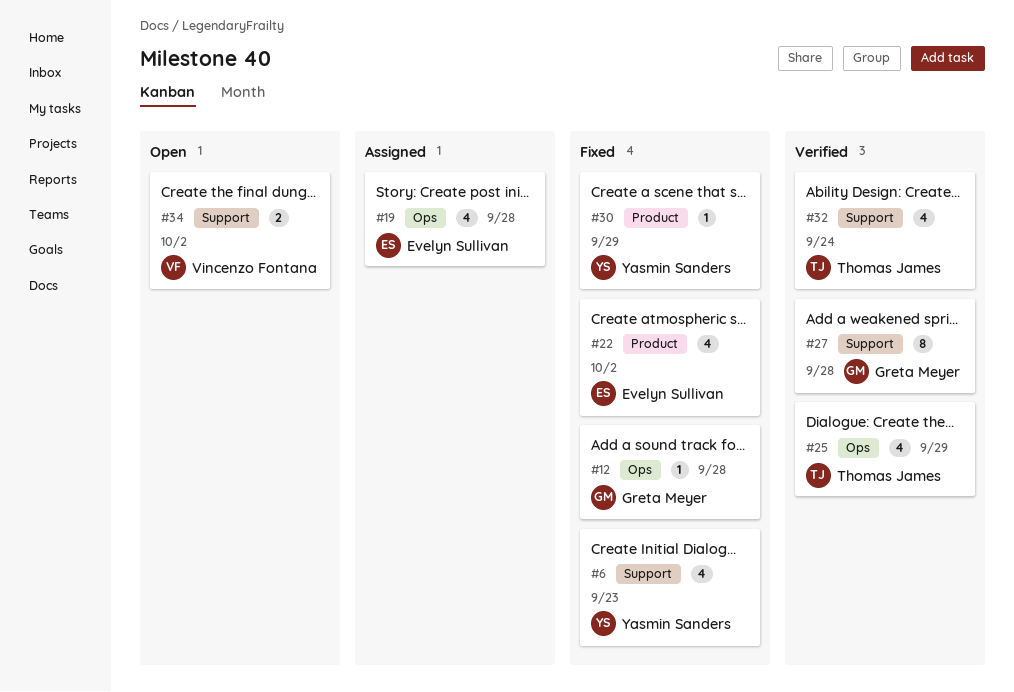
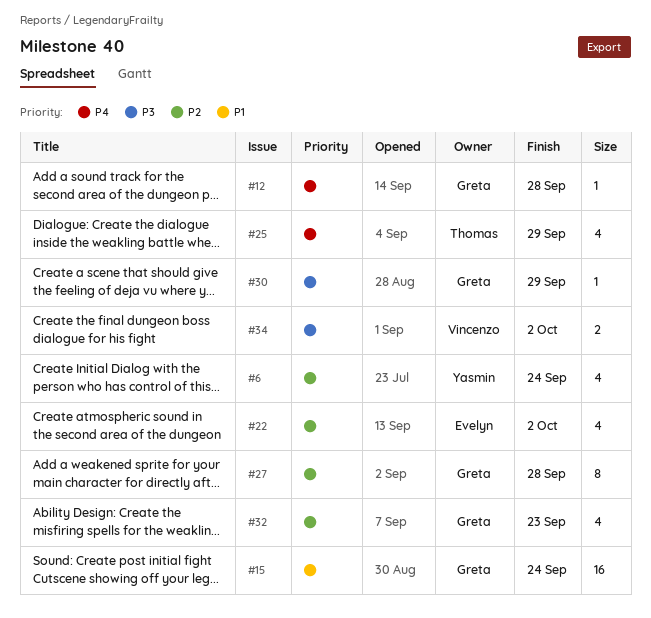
#6, due: Sep 23 -> Sep 24
#15: none -> present
#19: present -> none
#30, owner: Yasmin Sanders -> Greta Meyer
#32, owner: Thomas James -> Greta Meyer
#32, due: Sep 24 -> Sep 23

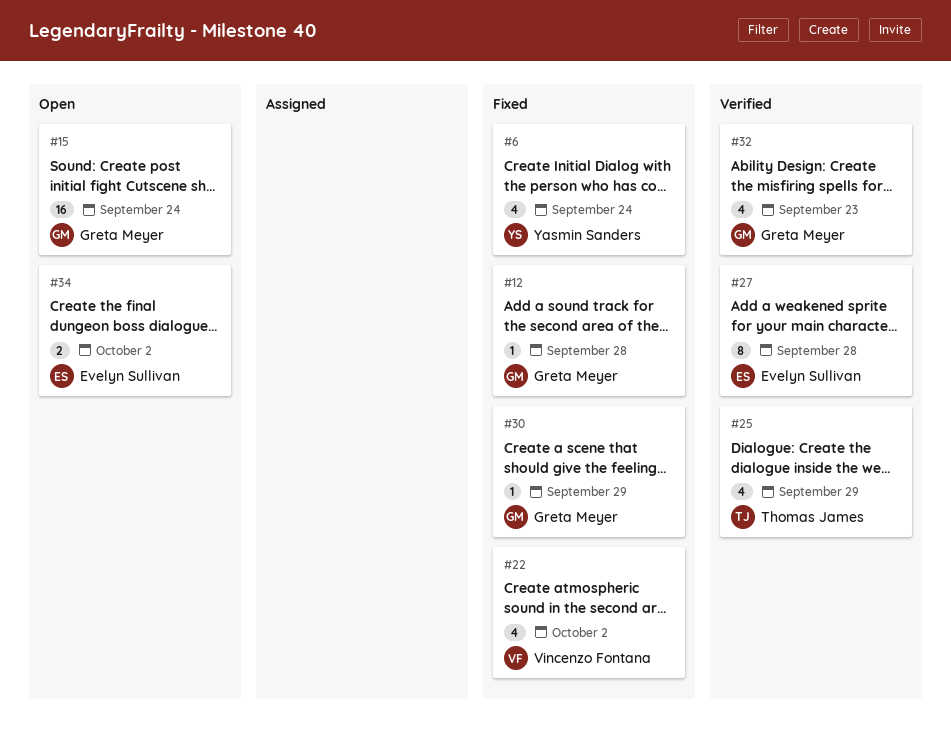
#22, owner: Evelyn Sullivan -> Vincenzo Fontana
#27, owner: Greta Meyer -> Evelyn Sullivan
#34, owner: Vincenzo Fontana -> Evelyn Sullivan

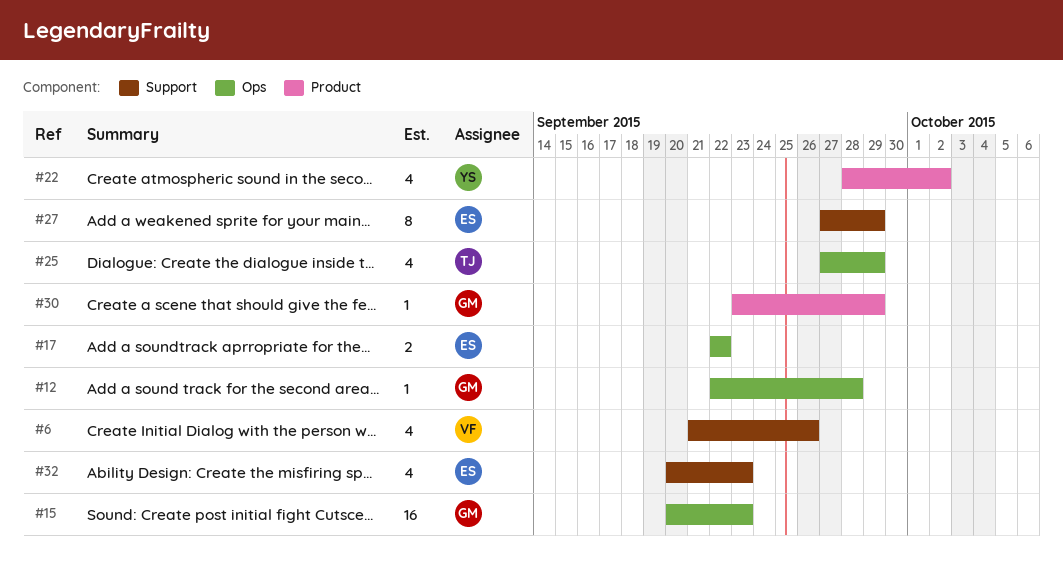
#6, owner: Yasmin Sanders -> Vincenzo Fontana
#6, due: Sep 24 -> Sep 26
#15, due: Sep 24 -> Sep 23
#17: none -> present
#22, owner: Vincenzo Fontana -> Yasmin Sanders
#27, due: Sep 28 -> Sep 29
#32, owner: Greta Meyer -> Evelyn Sullivan
#34: present -> none

